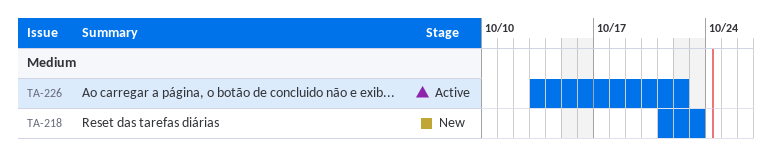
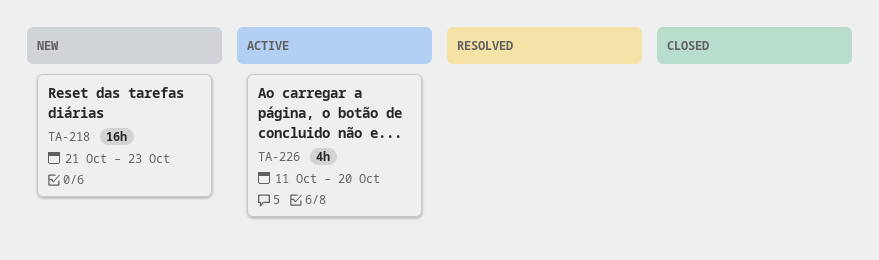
TA-226, start: Oct 13 -> Oct 11
TA-226, due: Oct 22 -> Oct 20

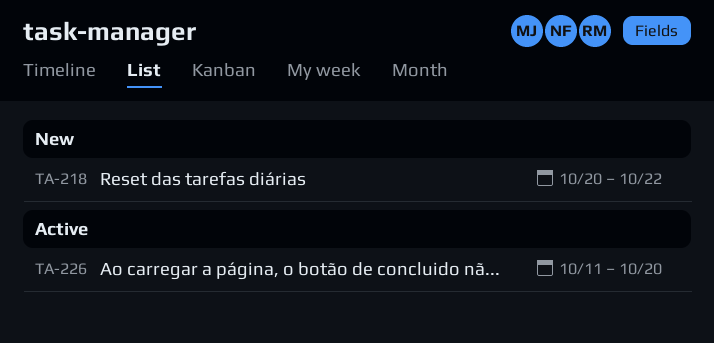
TA-218, start: Oct 21 -> Oct 20
TA-218, due: Oct 23 -> Oct 22

